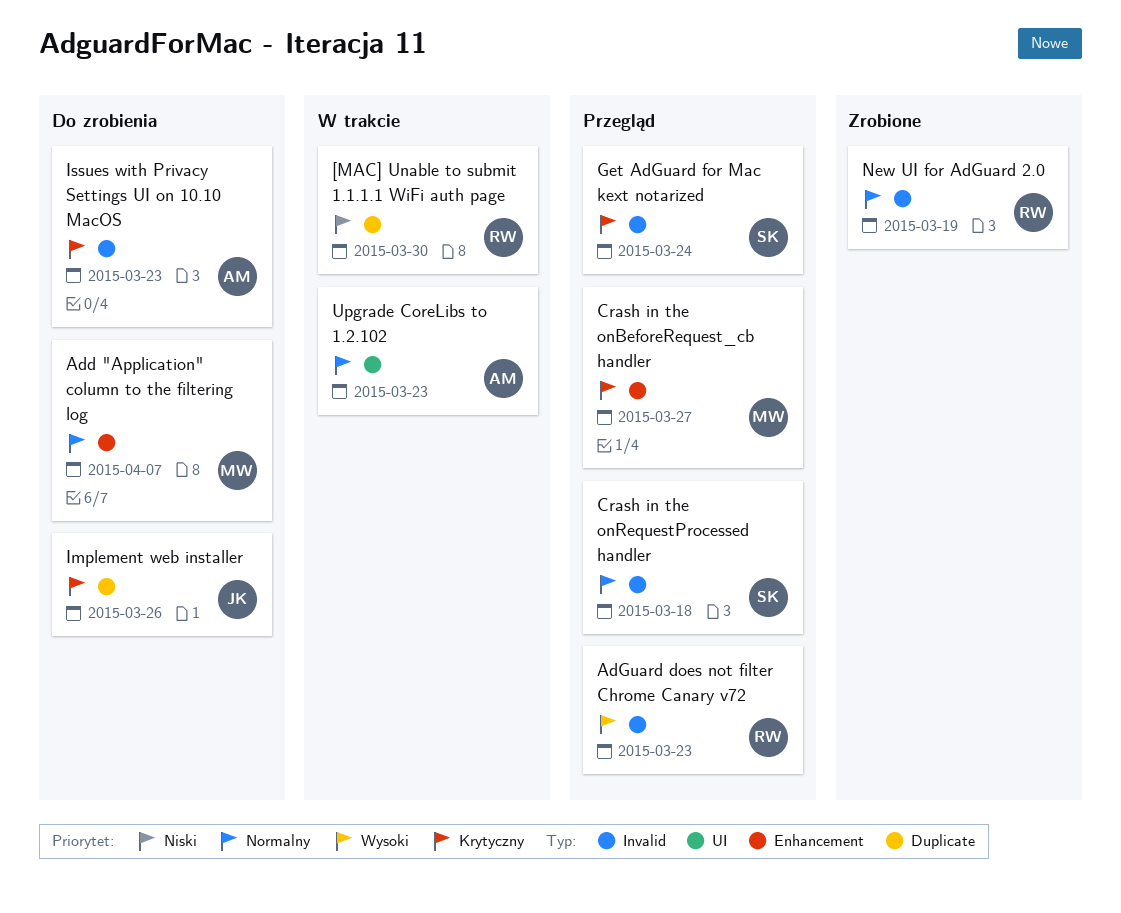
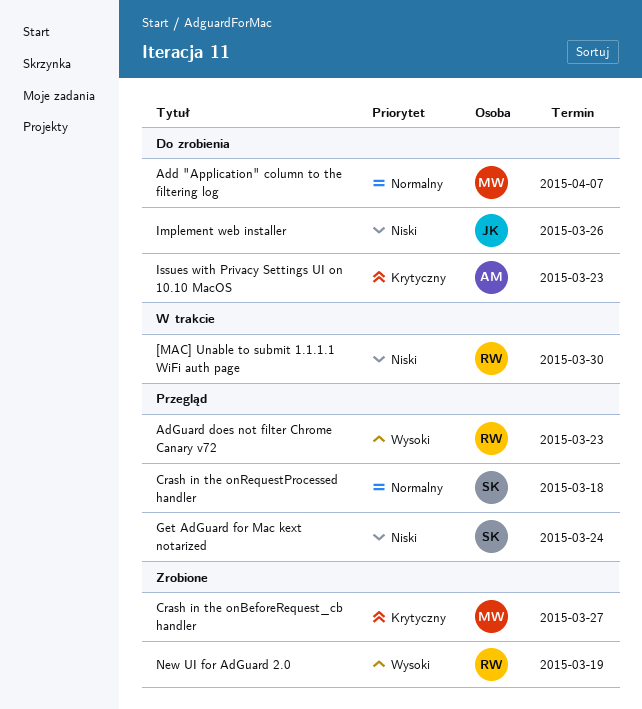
Crash in the onBeforeRequest_cb handler, status: Przegląd -> Zrobione
Get AdGuard for Mac kext notarized, priority: Krytyczny -> Niski
Implement web installer, priority: Krytyczny -> Niski
New UI for AdGuard 2.0, priority: Normalny -> Wysoki
Upgrade CoreLibs to 1.2.102: present -> none

